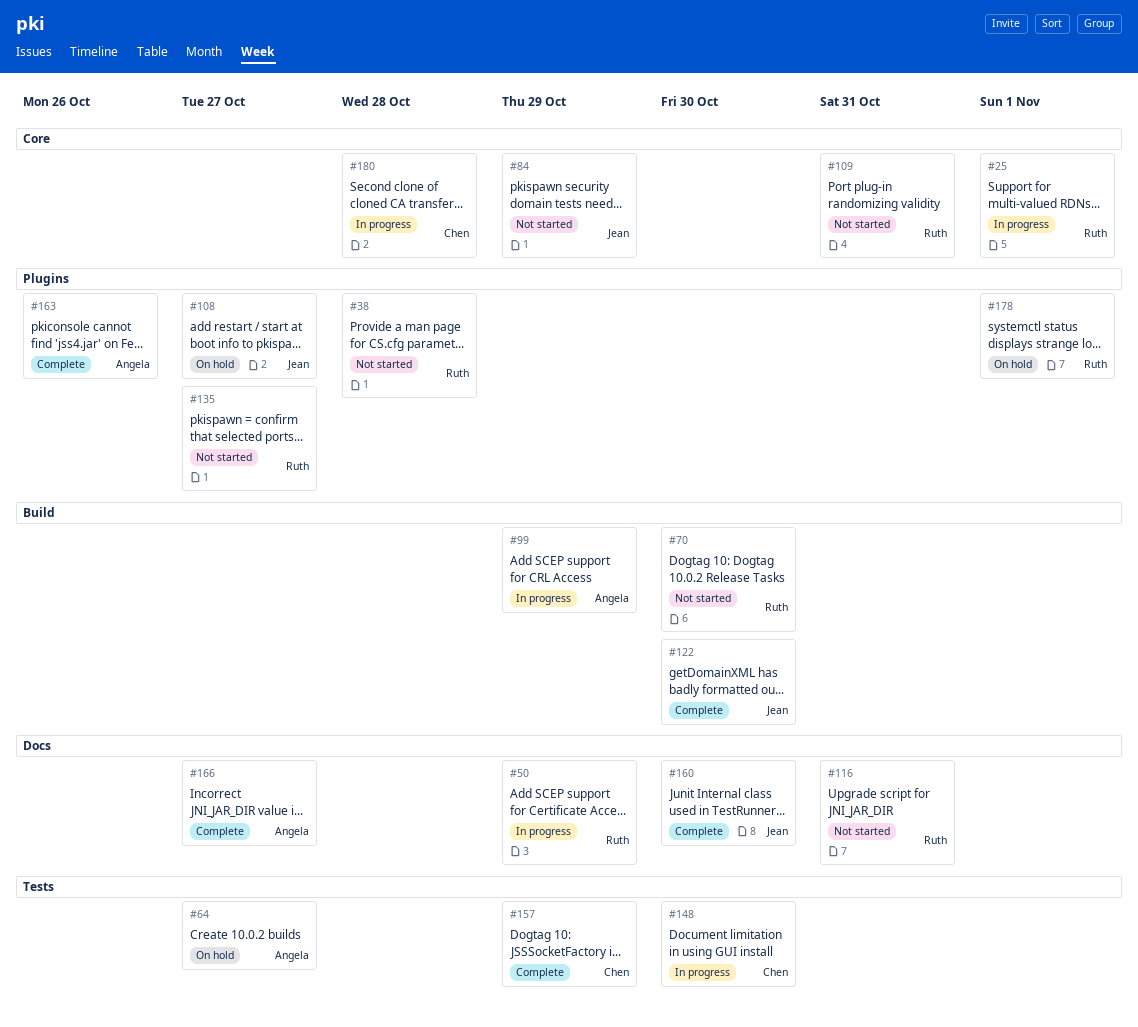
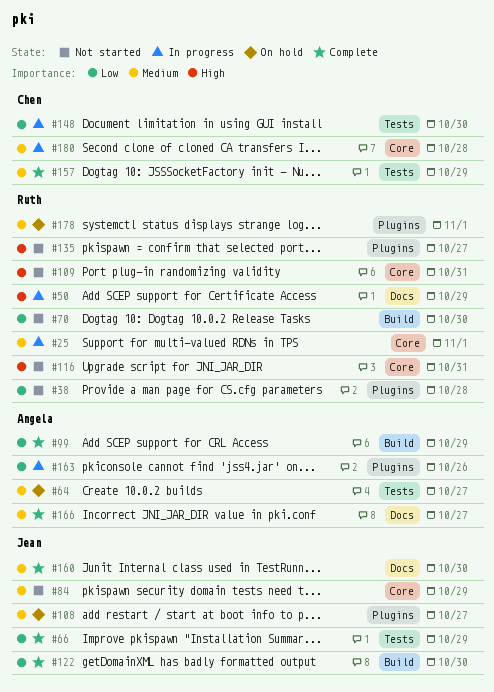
#66: none -> present
#99, status: In progress -> Complete
#116, label: Docs -> Core
#163, status: Complete -> In progress

